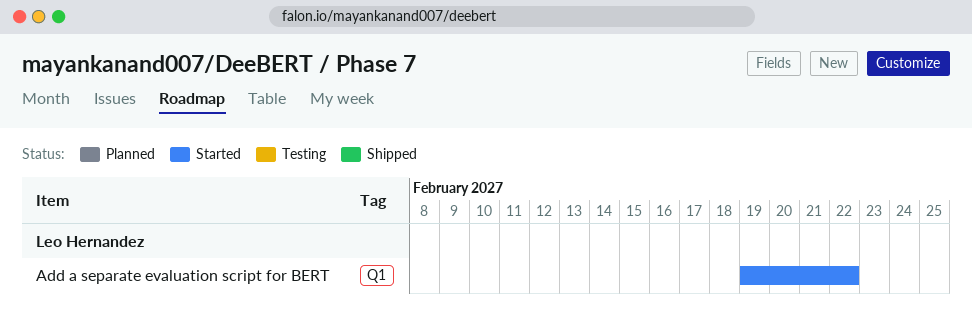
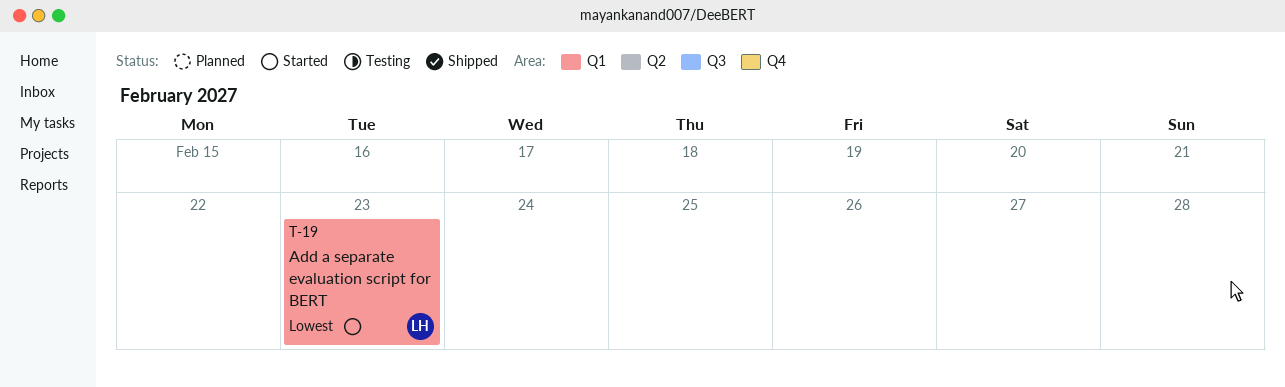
Add a separate evaluation script for BERT, due: Feb 22 -> Feb 23

